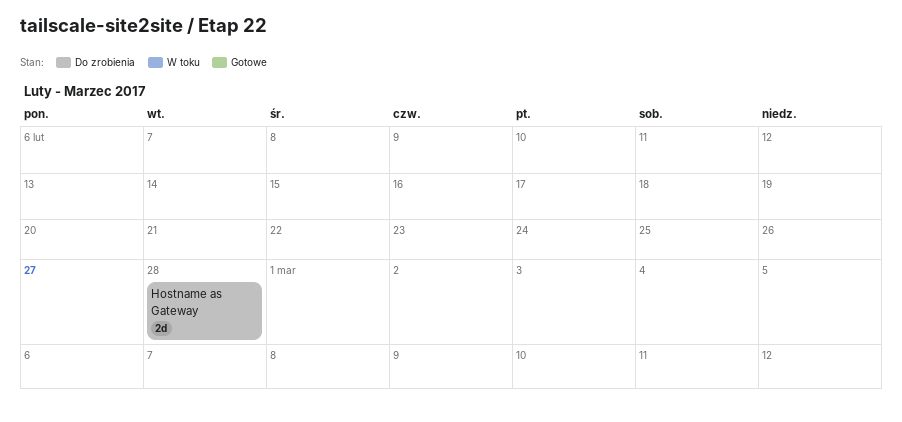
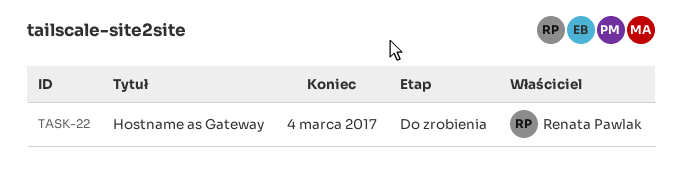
Hostname as Gateway, due: Feb 28 -> Mar 4

